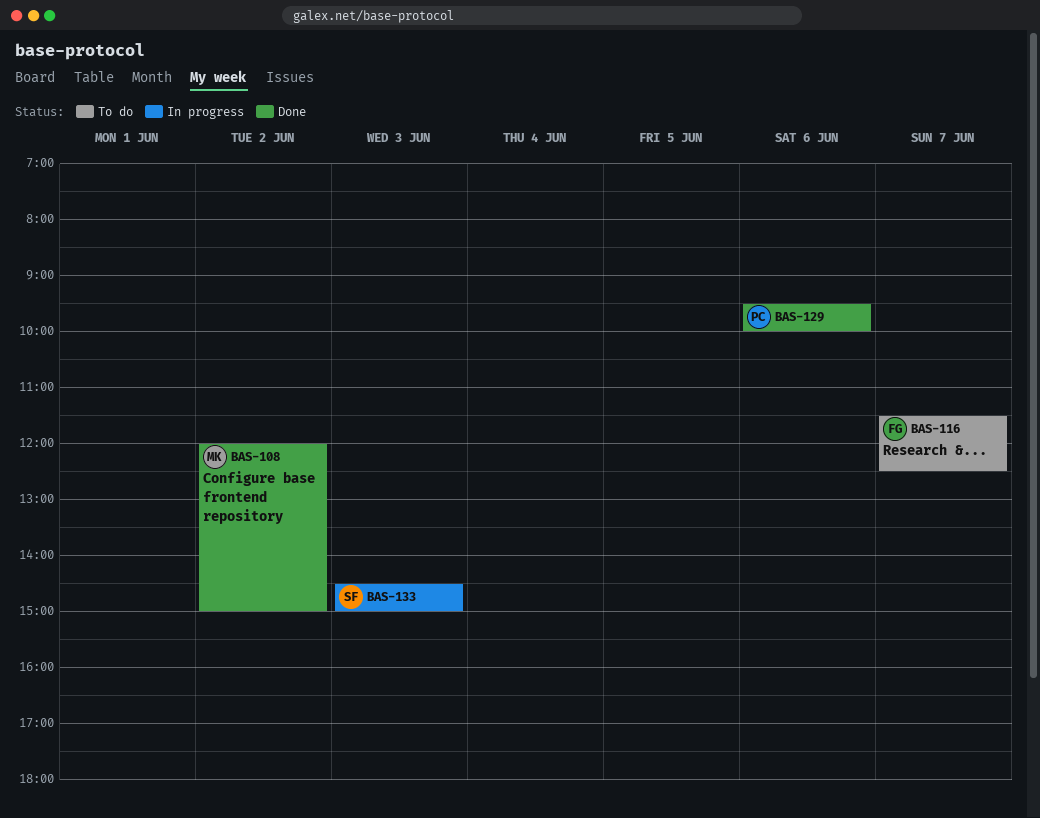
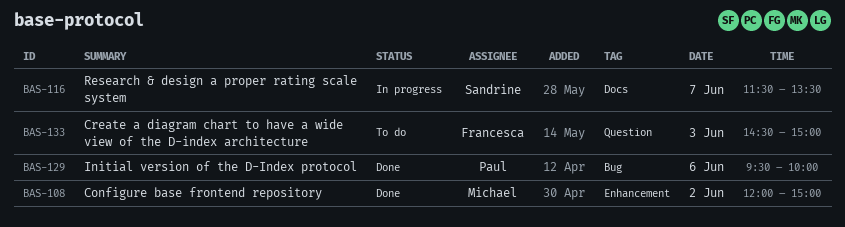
BAS-116, status: To do -> In progress
BAS-116, owner: Francesca -> Sandrine
BAS-116, ends: 12:30 -> 13:30
BAS-133, status: In progress -> To do
BAS-133, owner: Sandrine -> Francesca

